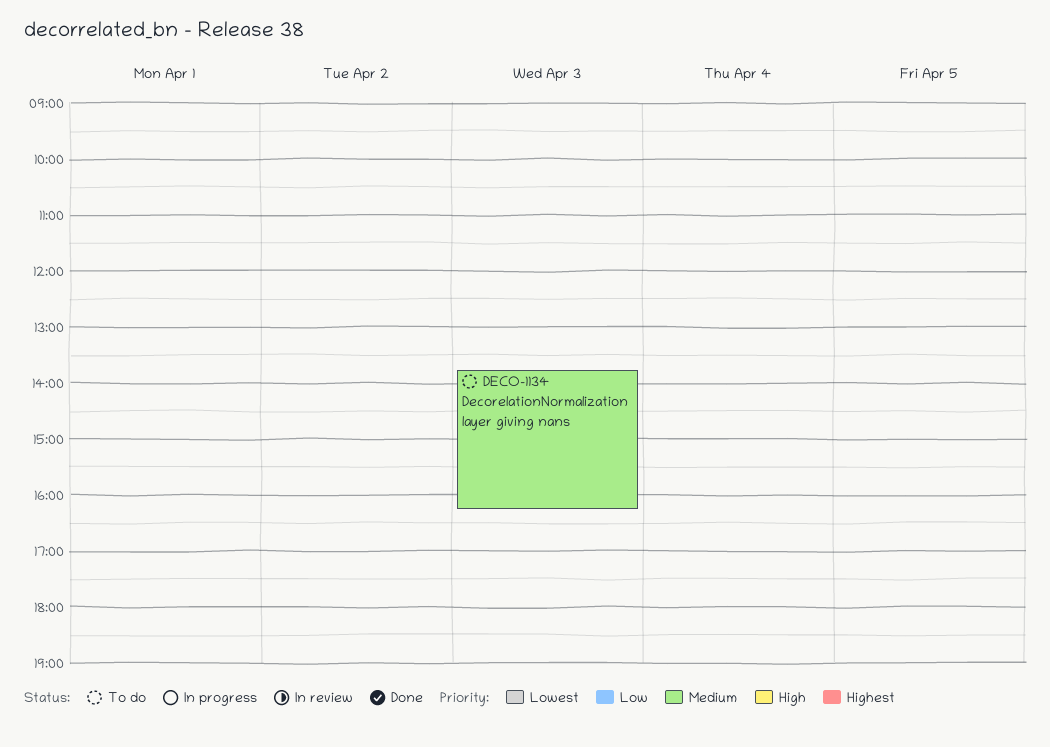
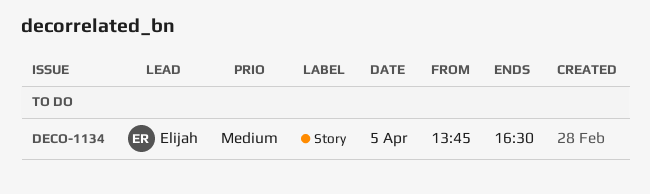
DECO-1134, day: Apr 3 -> Apr 5
DECO-1134, ends: 16:15 -> 16:30

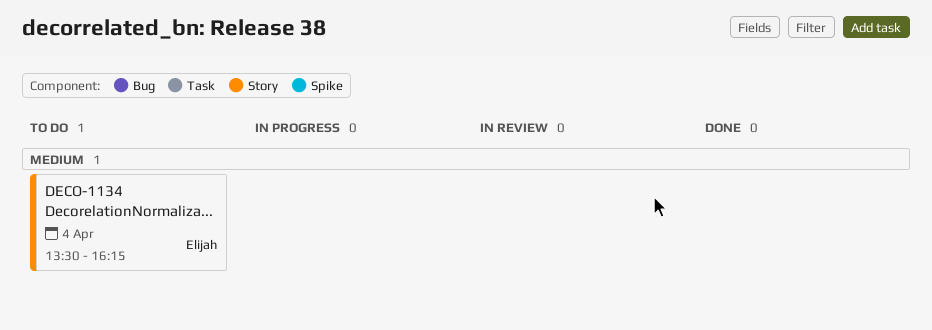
DECO-1134, day: Apr 5 -> Apr 4
DECO-1134, begins: 13:45 -> 13:30
DECO-1134, ends: 16:30 -> 16:15

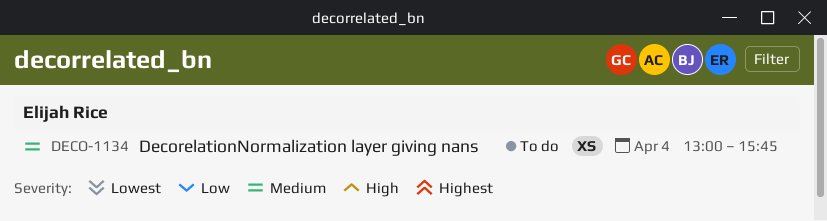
DECO-1134, begins: 13:30 -> 13:00
DECO-1134, ends: 16:15 -> 15:45

